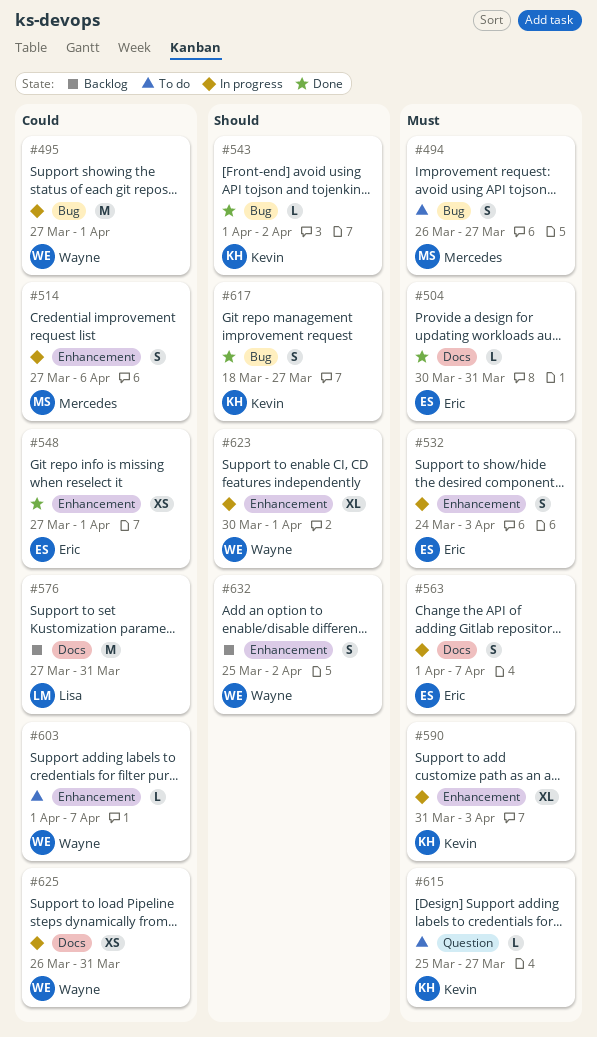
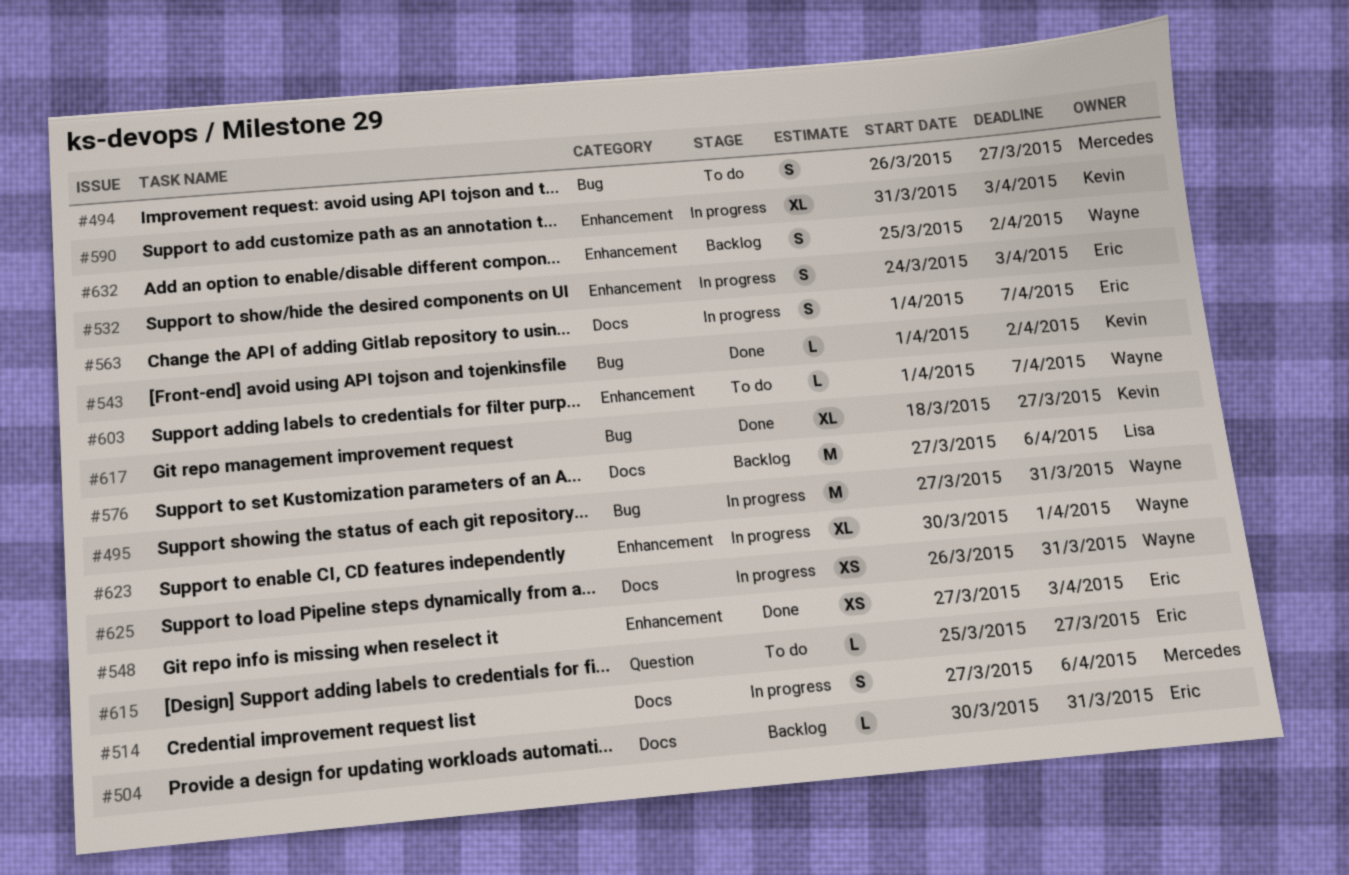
#495, due: Apr 1 -> Mar 31
#504, status: Done -> Backlog
#514, label: Enhancement -> Docs
#548, due: Apr 1 -> Apr 3
#576, due: Mar 31 -> Apr 6
#615, owner: Kevin -> Eric
#617, estimate: S -> XL

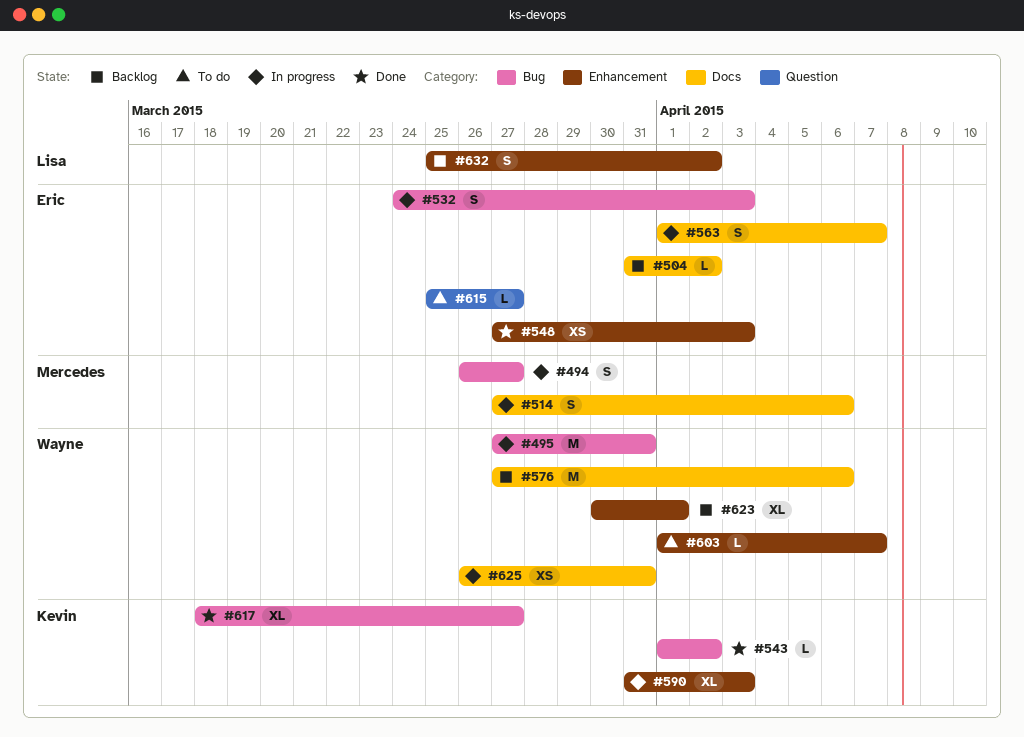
#494, status: To do -> In progress
#504, start: Mar 30 -> Mar 31
#504, due: Mar 31 -> Apr 2
#532, label: Enhancement -> Bug
#576, owner: Lisa -> Wayne
#623, status: In progress -> Backlog
#632, owner: Wayne -> Lisa

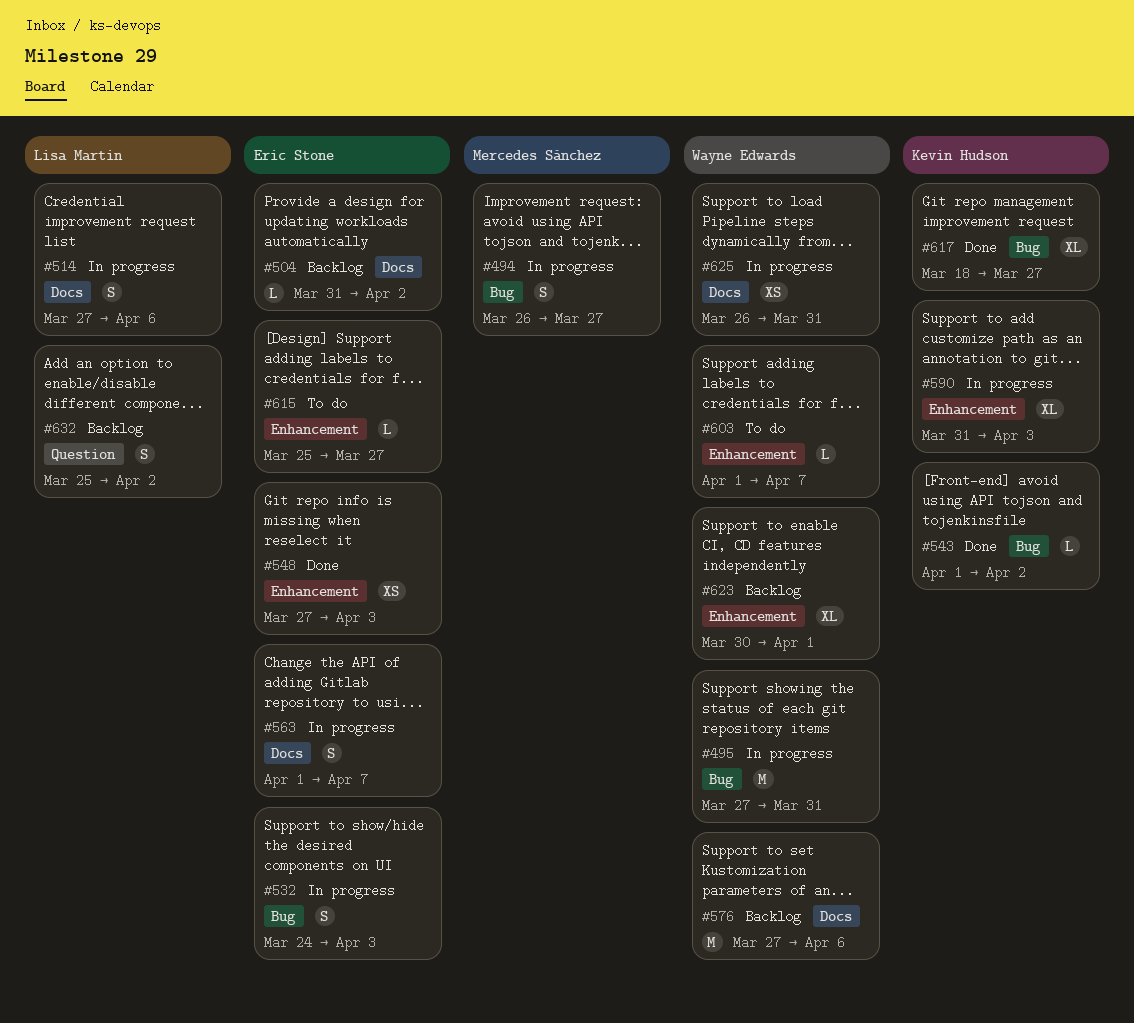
#514, owner: Mercedes Sánchez -> Lisa Martin
#615, label: Question -> Enhancement
#632, label: Enhancement -> Question

